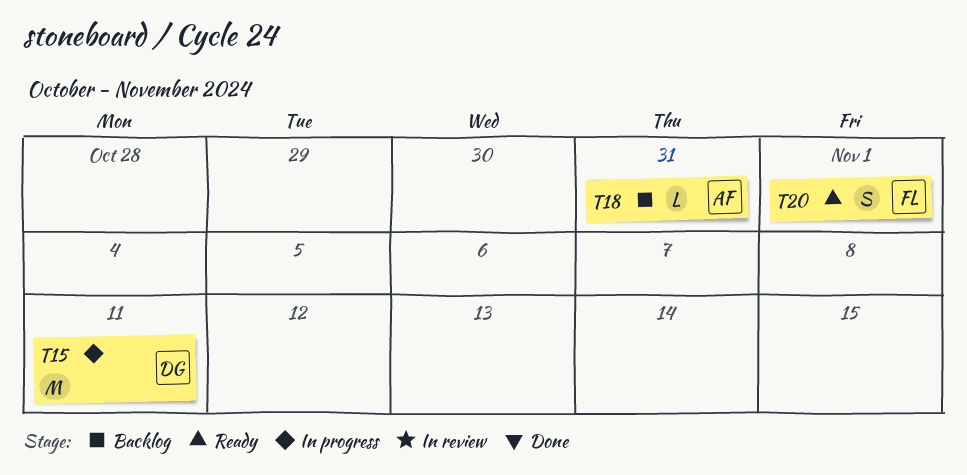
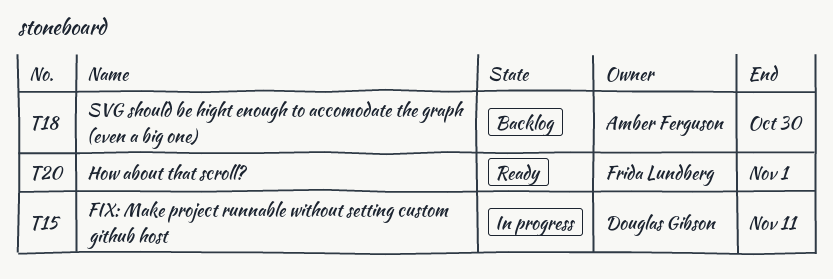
T18, due: Oct 31 -> Oct 30

